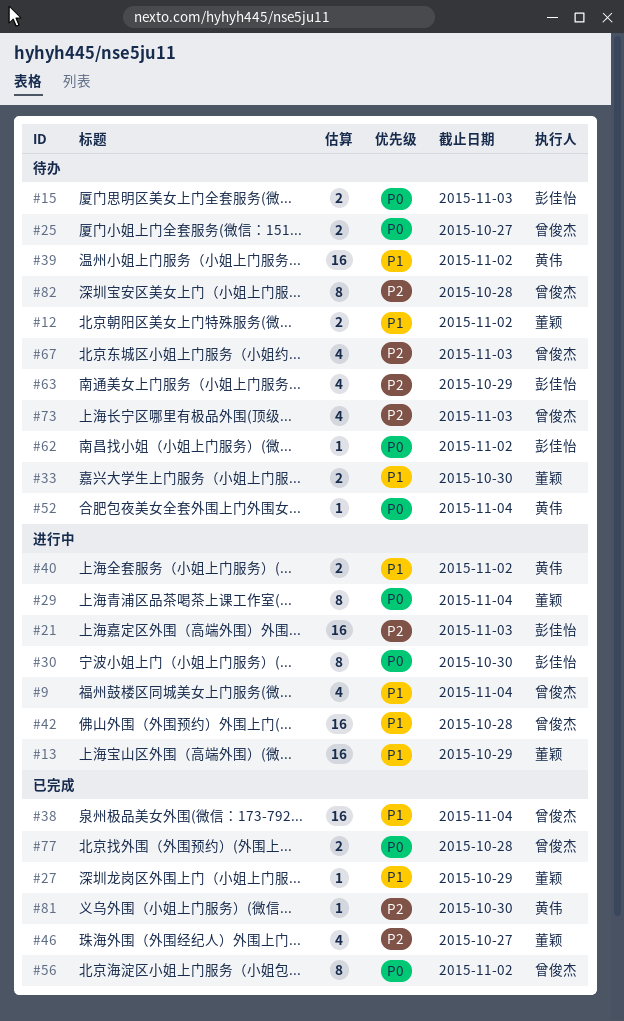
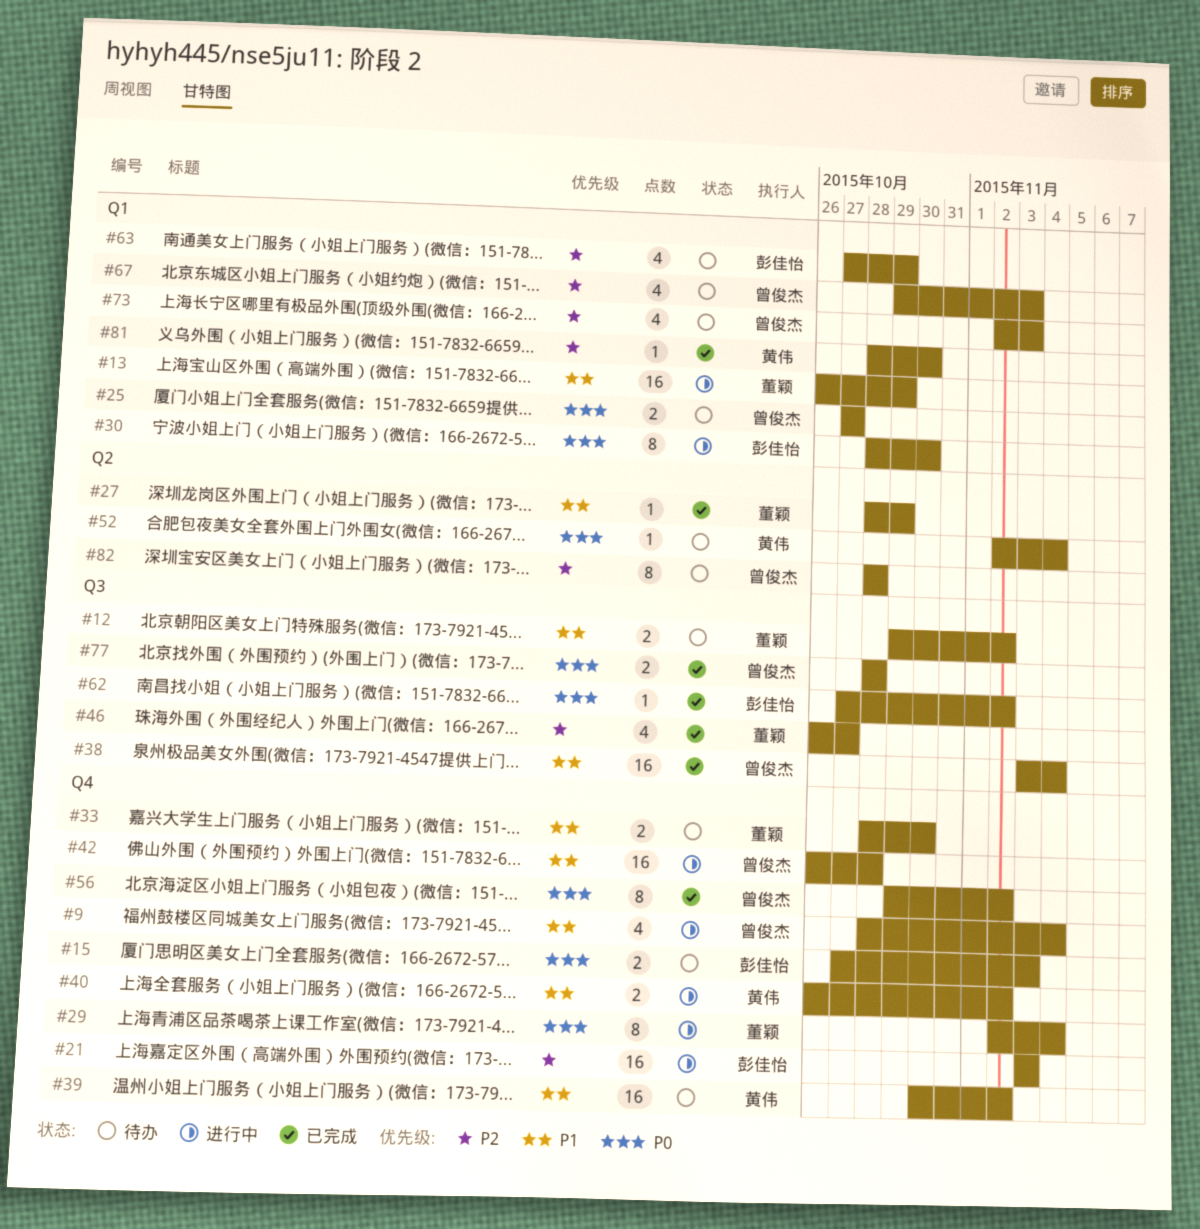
#62, status: 待办 -> 已完成

